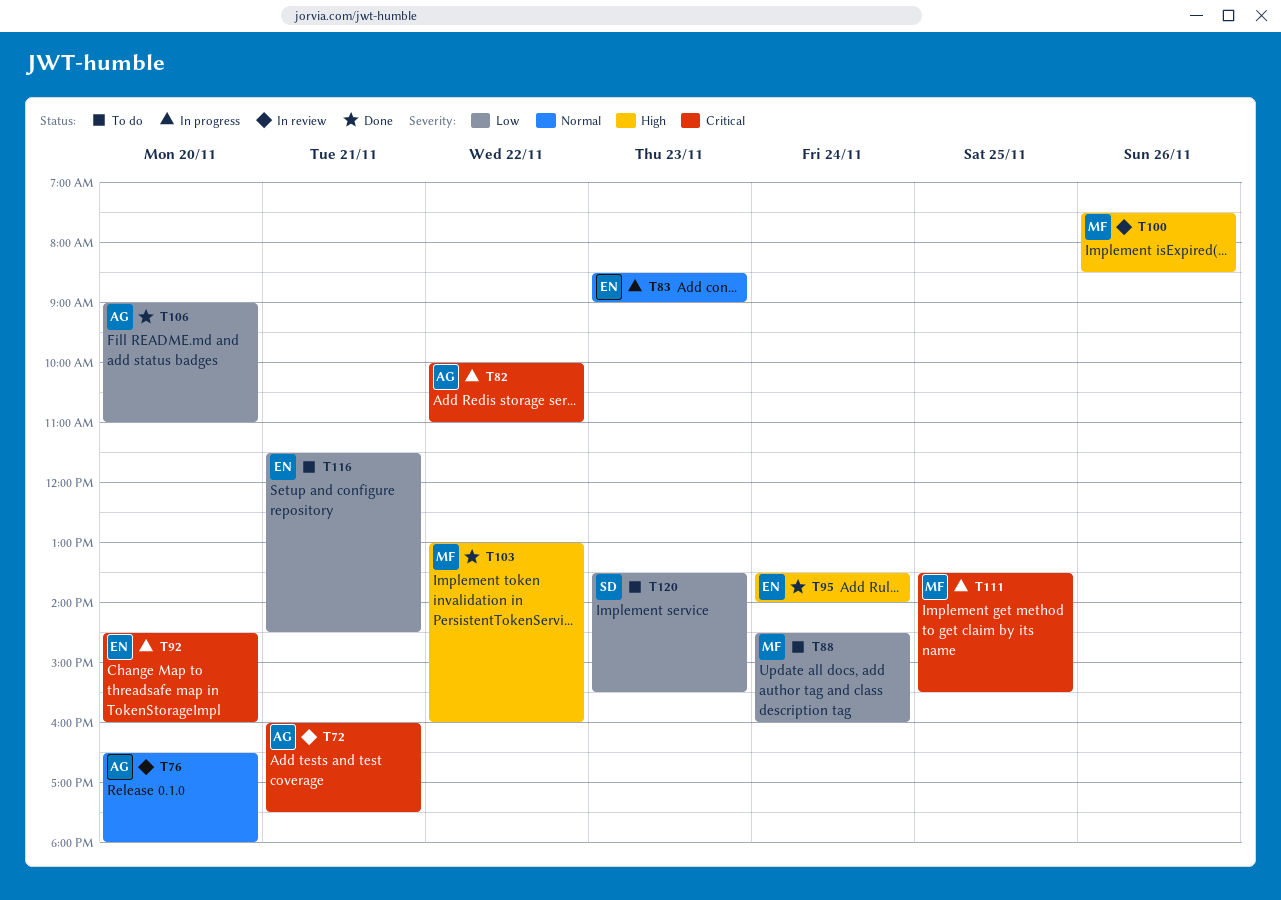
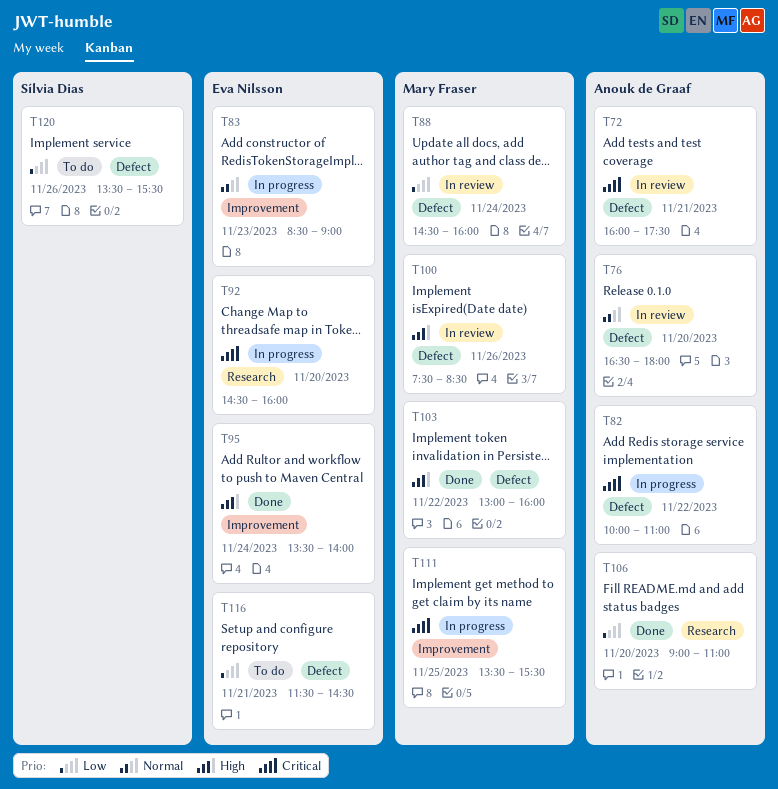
T88, status: To do -> In review
T120, day: Nov 23 -> Nov 26

